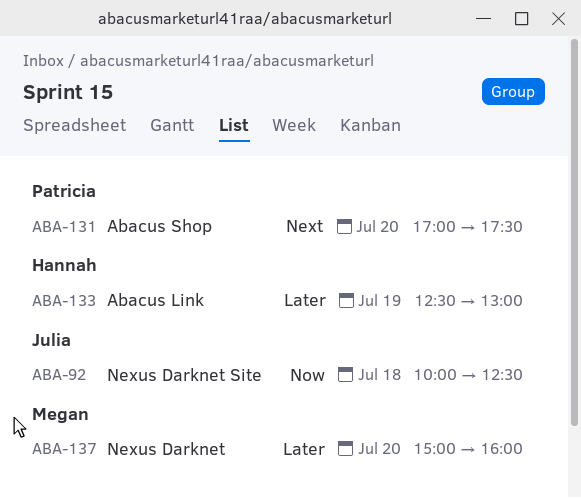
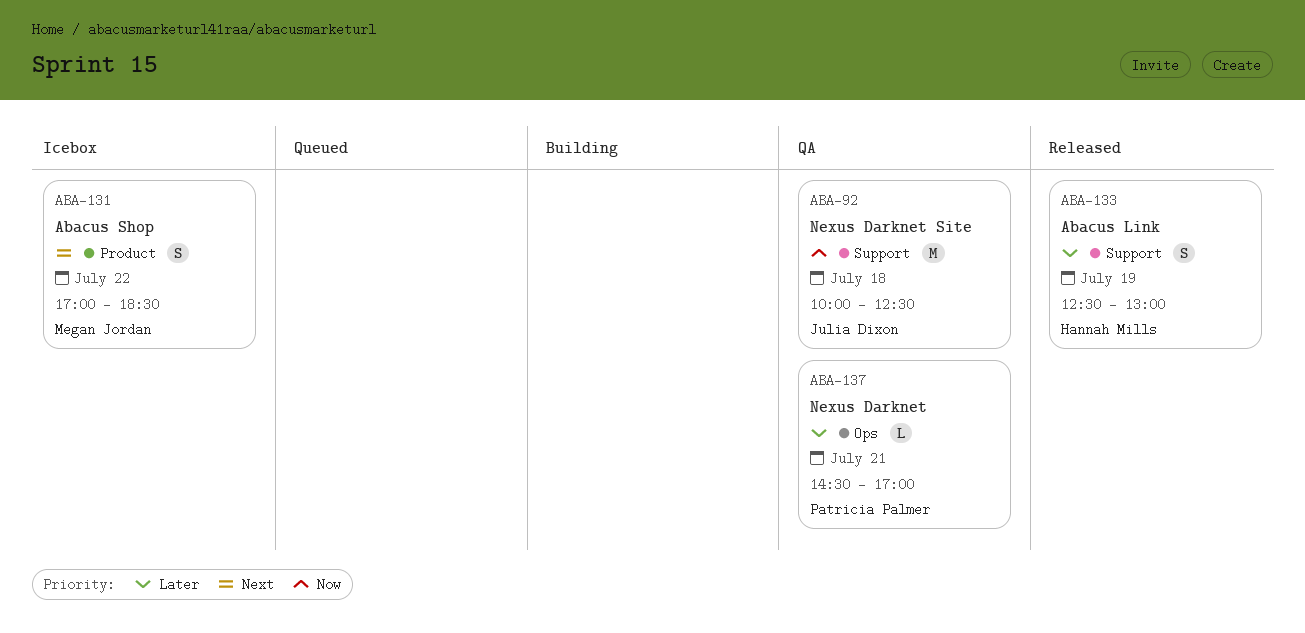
ABA-131, owner: Patricia Palmer -> Megan Jordan
ABA-131, day: Jul 20 -> Jul 22
ABA-131, ends: 17:30 -> 18:30
ABA-137, owner: Megan Jordan -> Patricia Palmer
ABA-137, day: Jul 20 -> Jul 21
ABA-137, begins: 15:00 -> 14:30
ABA-137, ends: 16:00 -> 17:00

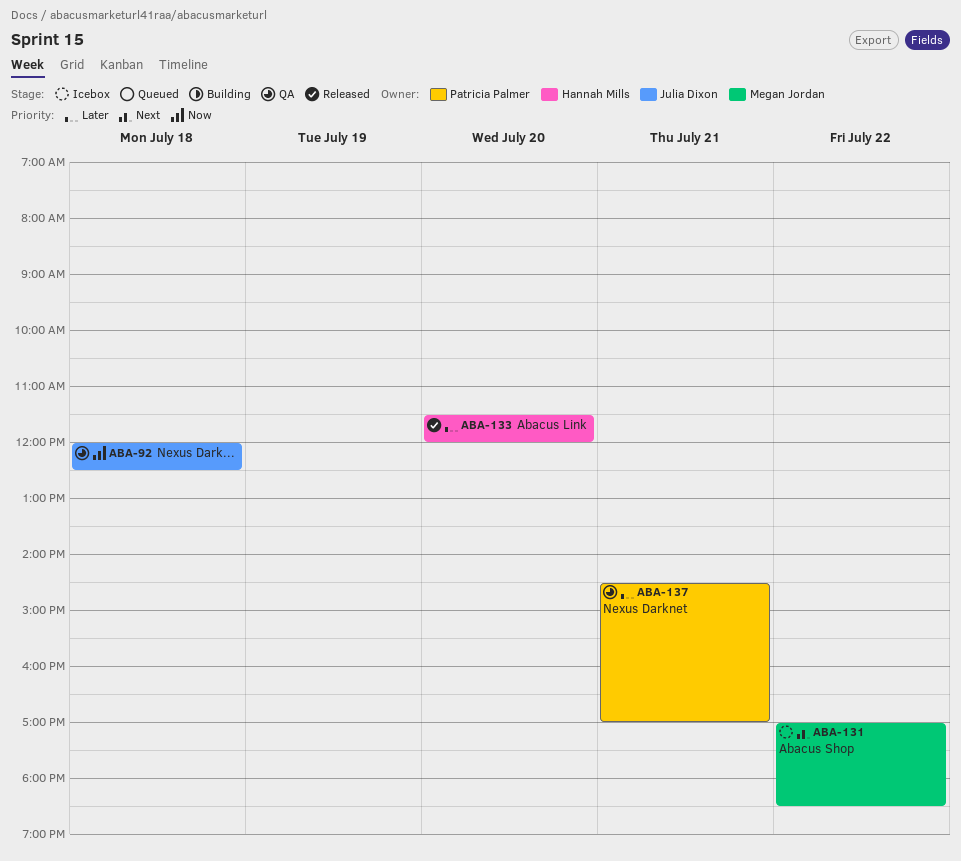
ABA-92, begins: 10:00 -> 12:00
ABA-133, day: Jul 19 -> Jul 20
ABA-133, begins: 12:30 -> 11:30
ABA-133, ends: 13:00 -> 12:00

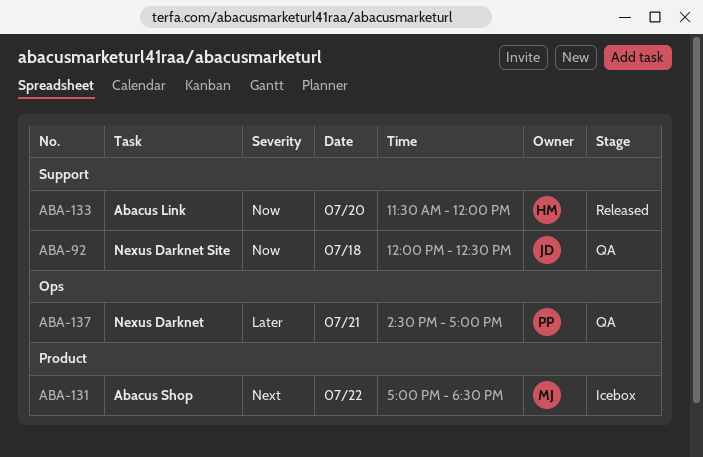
ABA-133, priority: Later -> Now

